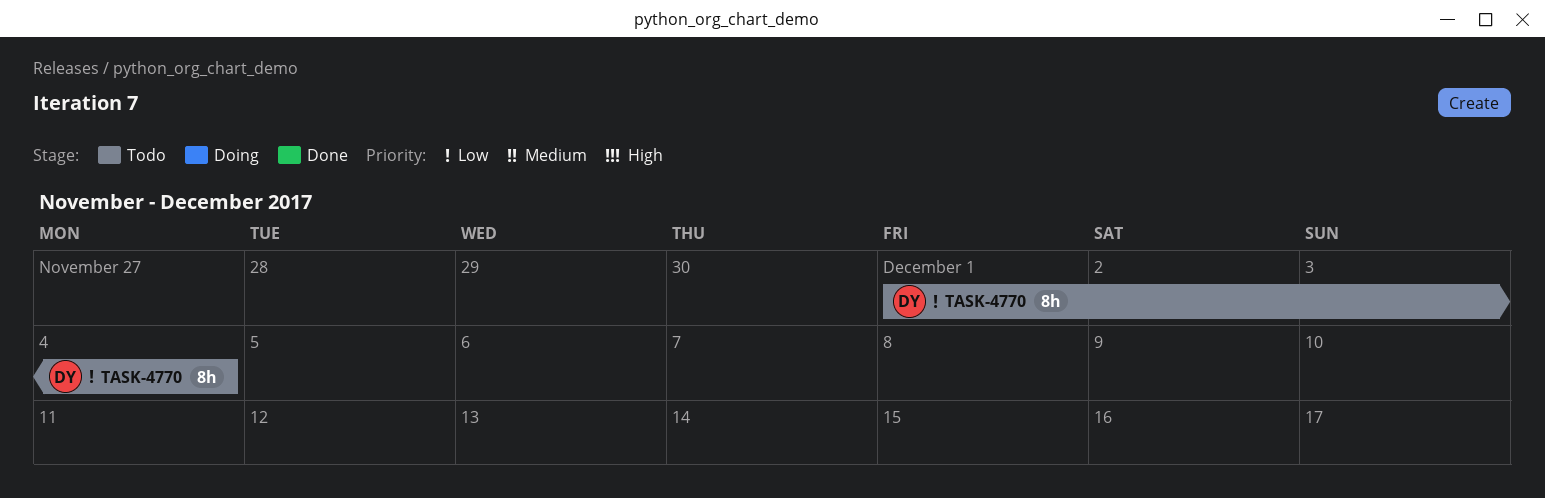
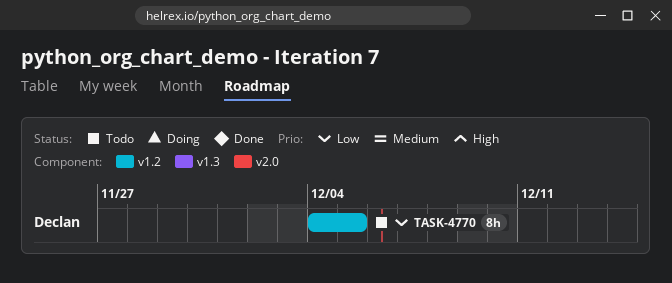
TASK-4770, start: Dec 1 -> Dec 4
TASK-4770, due: Dec 4 -> Dec 5

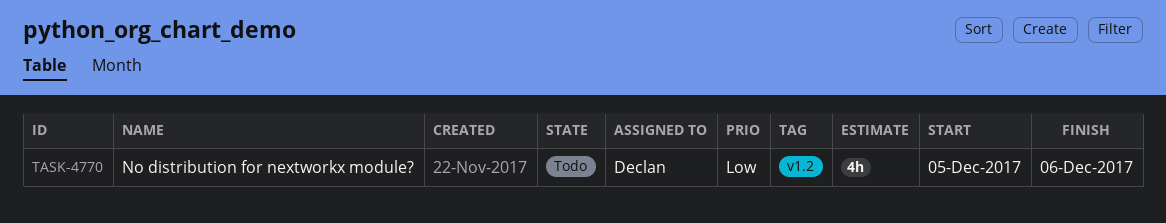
TASK-4770, estimate: 8h -> 4h
TASK-4770, start: Dec 4 -> Dec 5
TASK-4770, due: Dec 5 -> Dec 6

